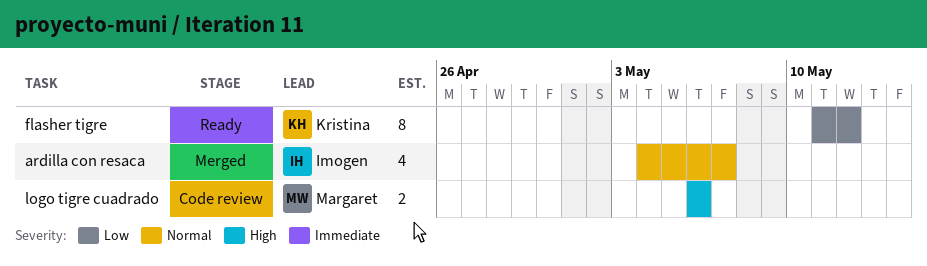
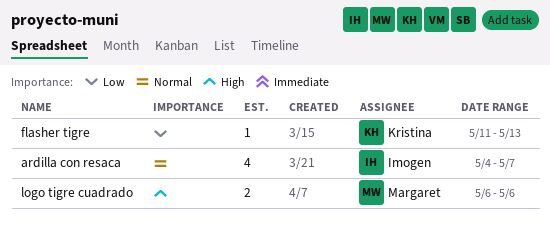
flasher tigre, estimate: 8 -> 1
flasher tigre, due: May 12 -> May 13

